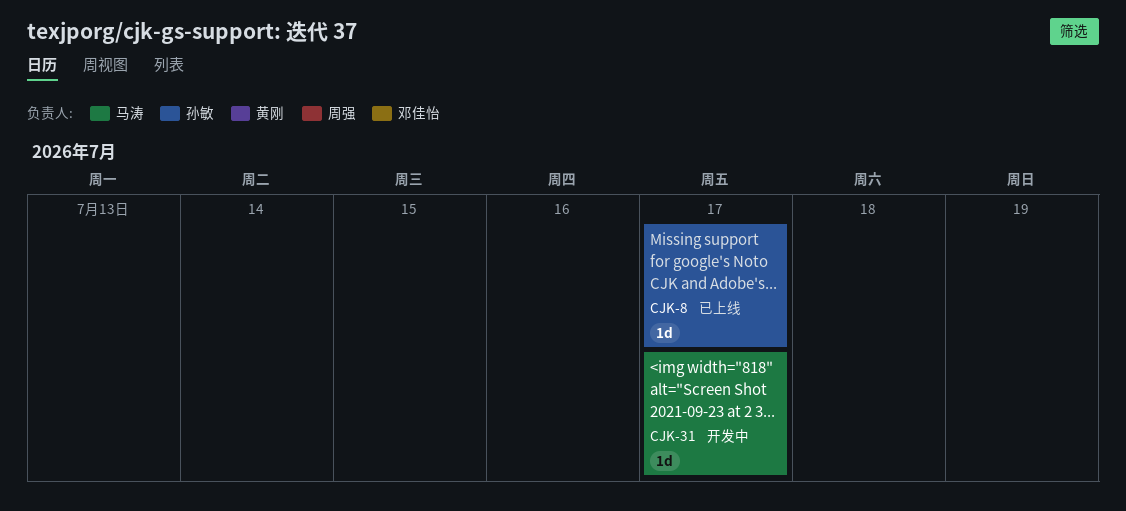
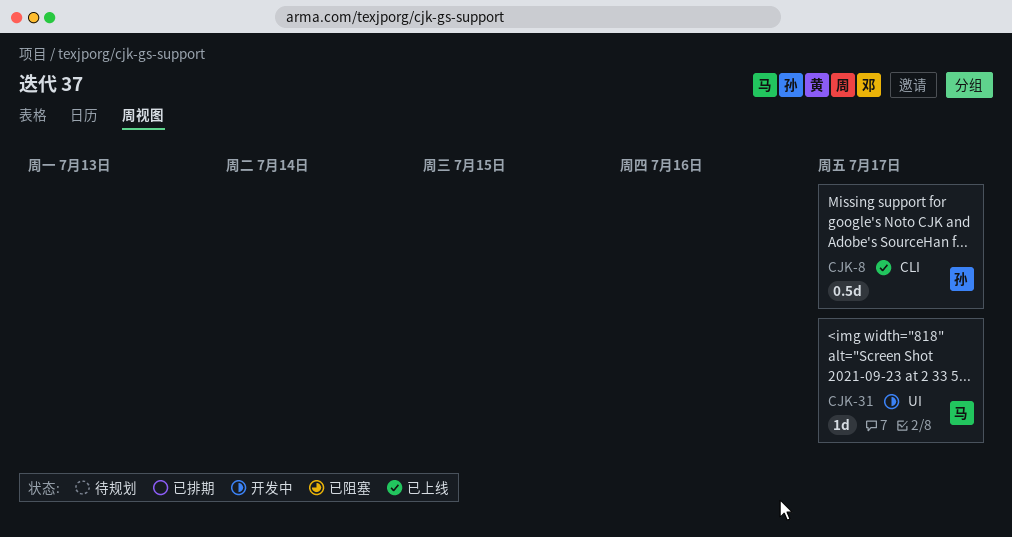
CJK-8, estimate: 1d -> 0.5d

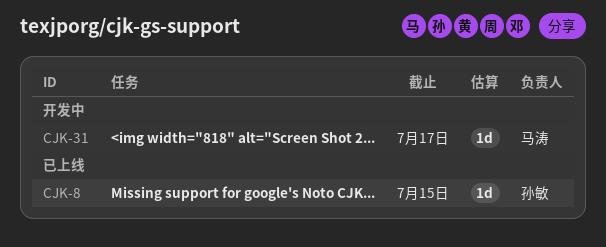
CJK-8, estimate: 0.5d -> 1d
CJK-8, due: Jul 17 -> Jul 15

